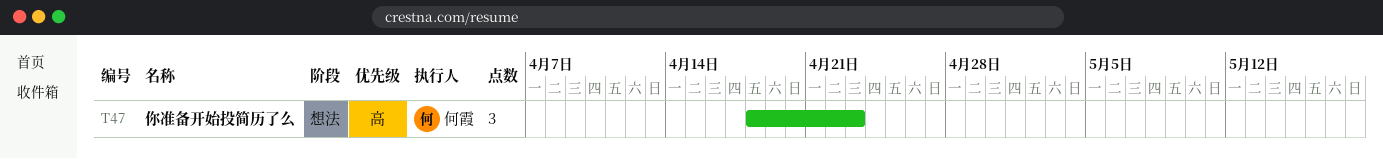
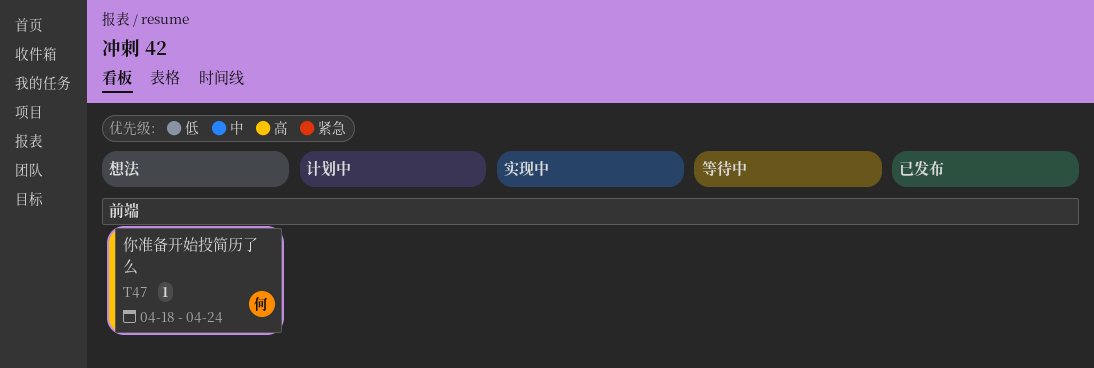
T47, estimate: 3 -> 1
T47, due: Apr 23 -> Apr 24

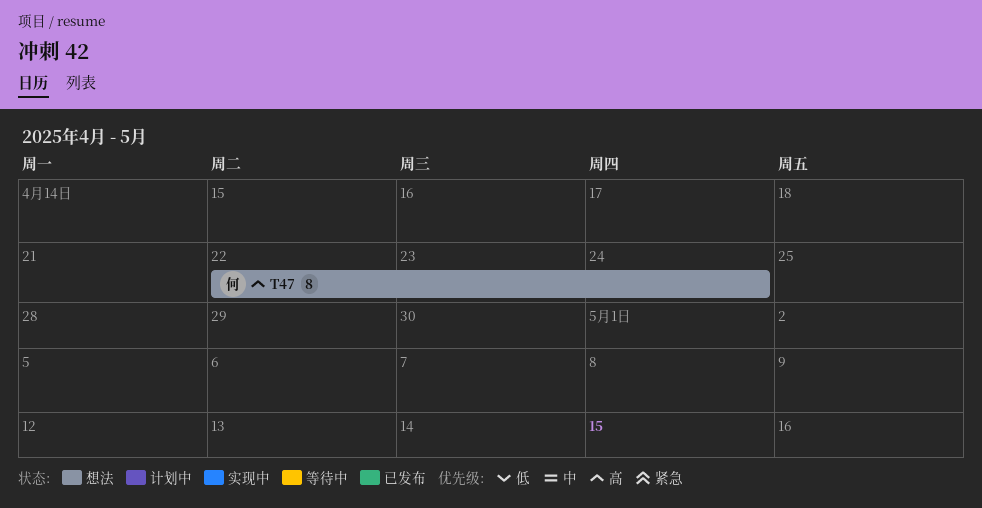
T47, estimate: 1 -> 8
T47, start: Apr 18 -> Apr 22

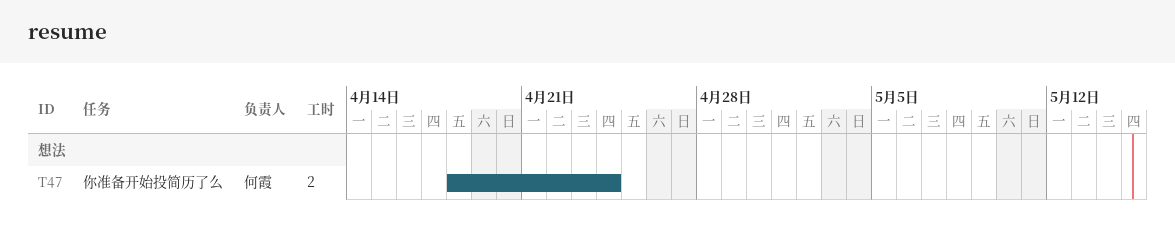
T47, estimate: 8 -> 2
T47, start: Apr 22 -> Apr 18

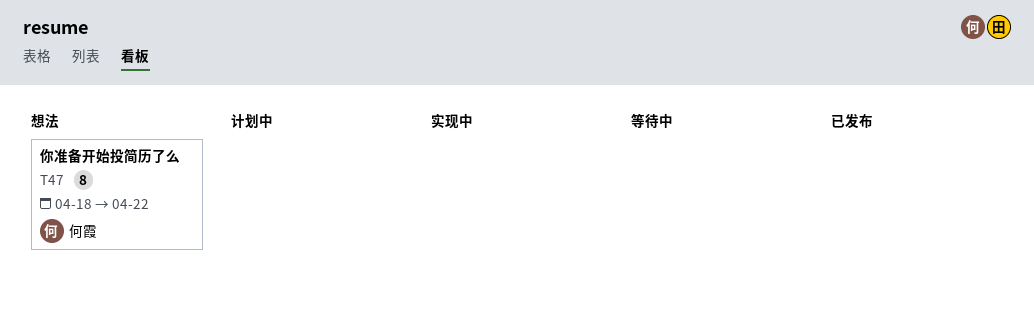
T47, estimate: 2 -> 8
T47, due: Apr 24 -> Apr 22

